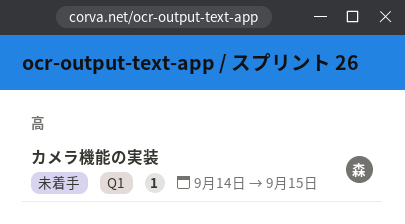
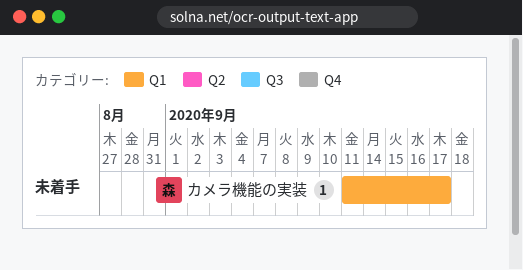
カメラ機能の実装, start: Sep 14 -> Sep 11
カメラ機能の実装, due: Sep 15 -> Sep 17

